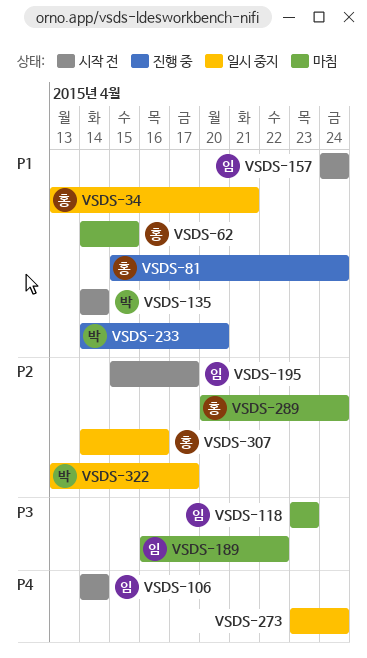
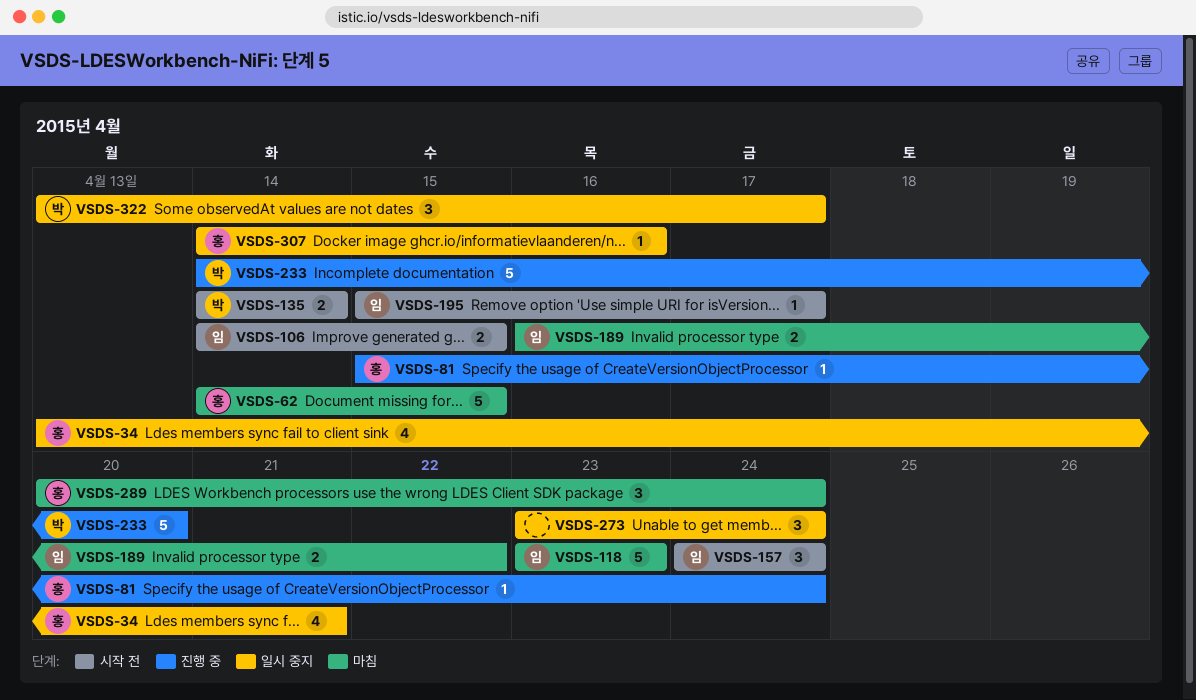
VSDS-106, due: Apr 14 -> Apr 15

